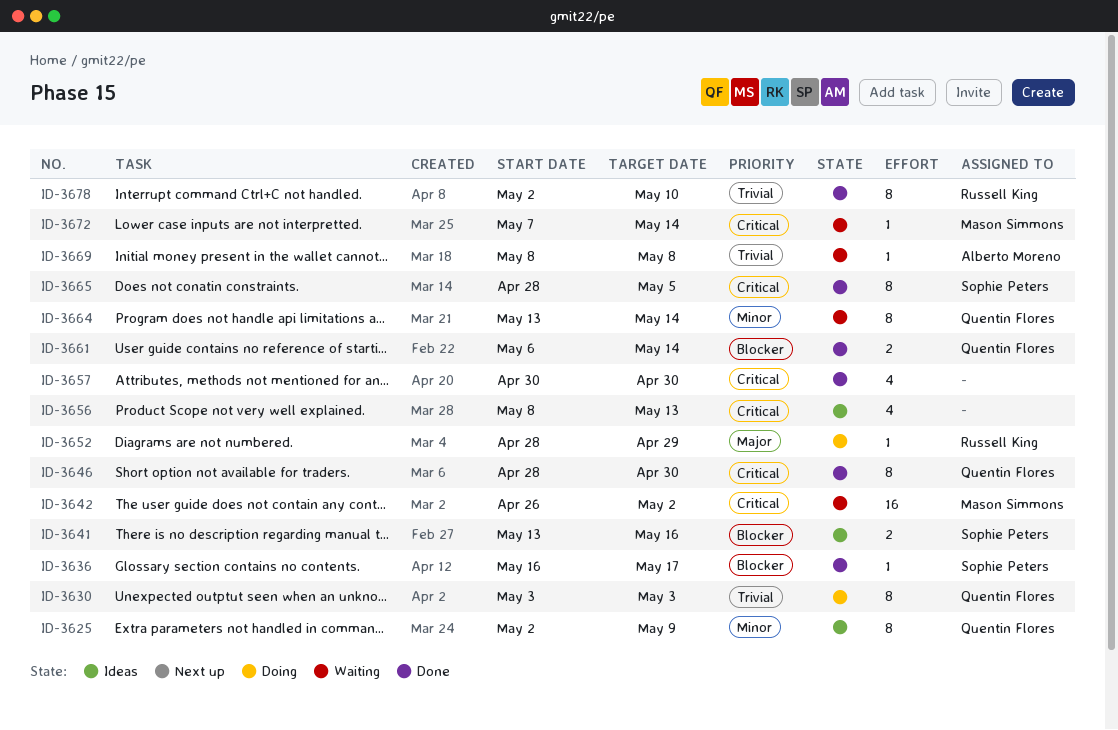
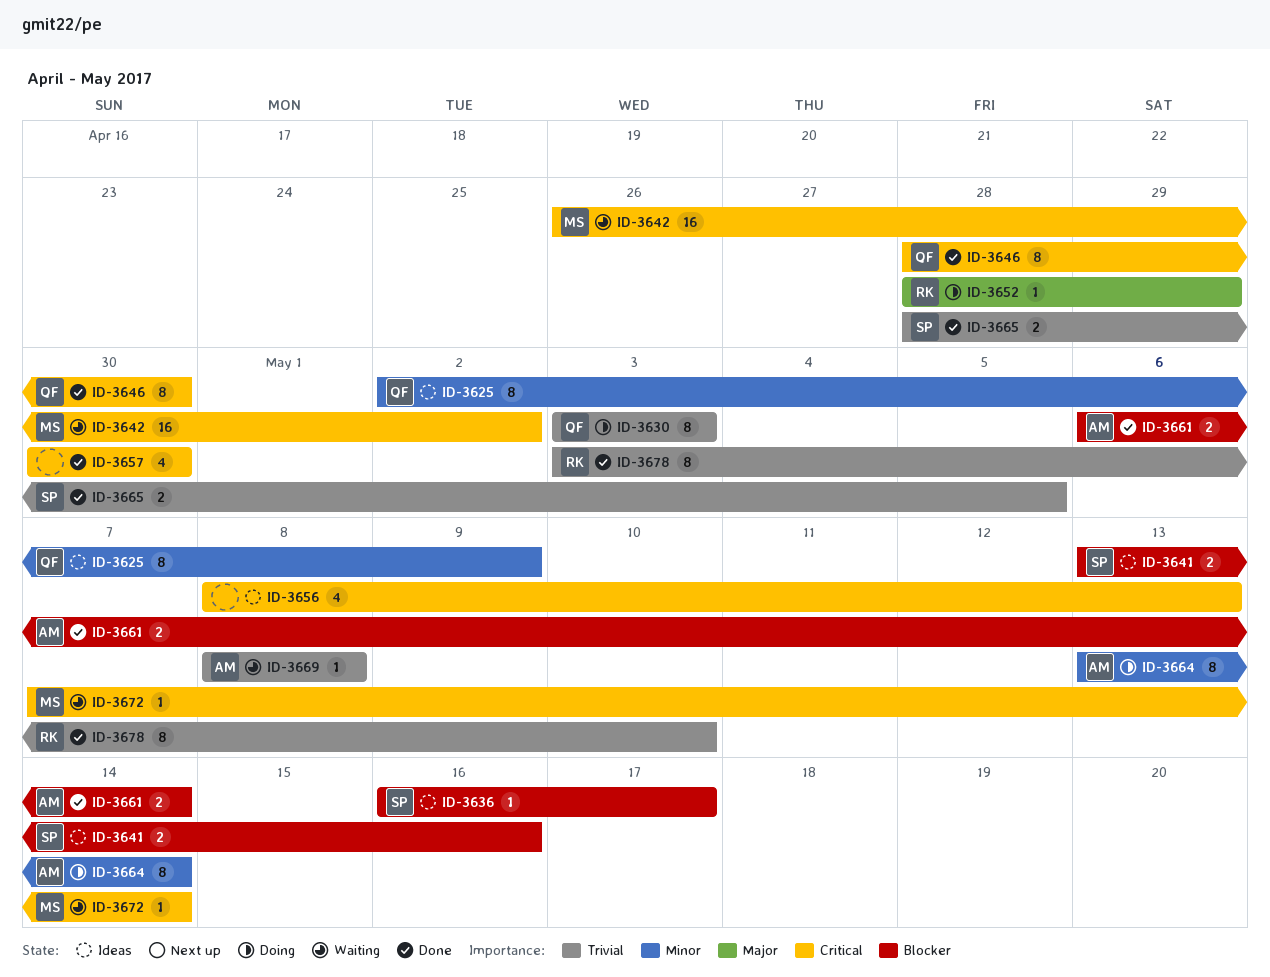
ID-3636, status: Done -> Ideas
ID-3661, owner: Quentin Flores -> Alberto Moreno
ID-3664, status: Waiting -> Doing
ID-3664, owner: Quentin Flores -> Alberto Moreno
ID-3665, priority: Critical -> Trivial
ID-3665, estimate: 8 -> 2
ID-3678, start: May 2 -> May 3

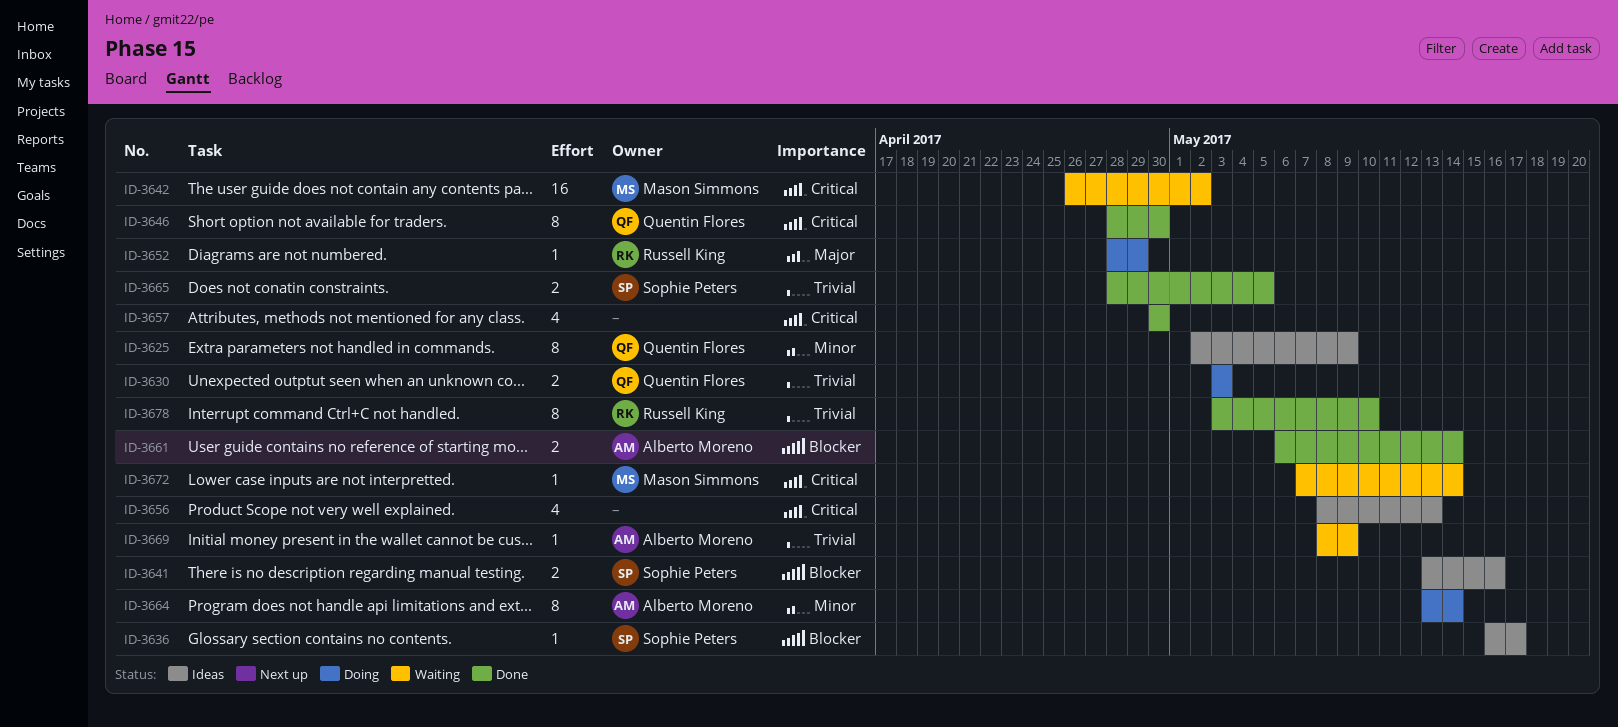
ID-3630, estimate: 8 -> 2
ID-3669, due: May 8 -> May 9

